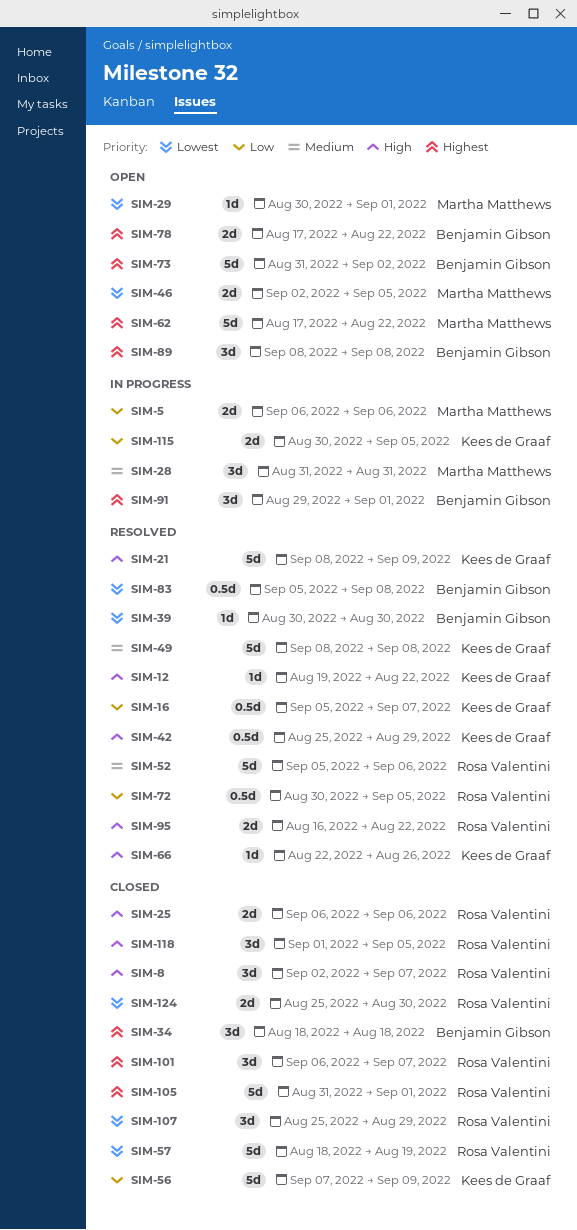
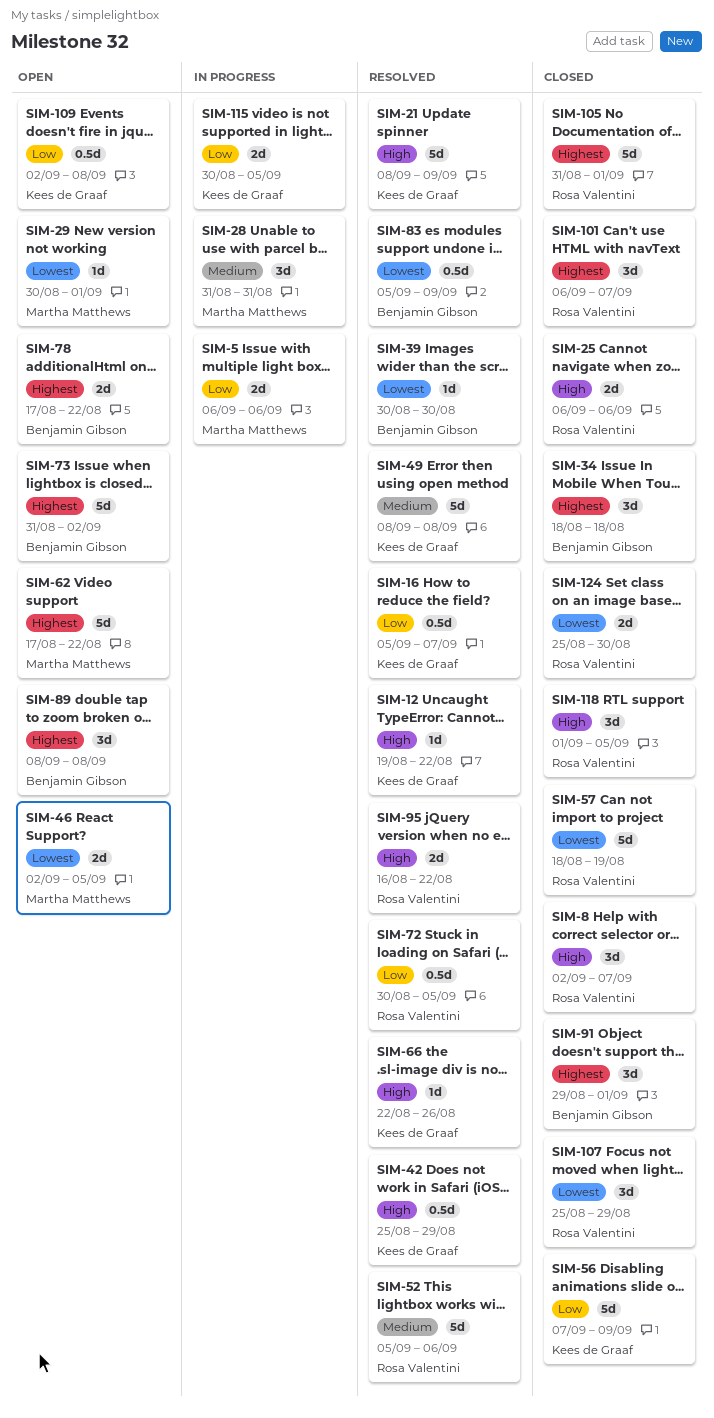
SIM-83, due: Sep 8 -> Sep 9
SIM-91, status: In progress -> Closed
SIM-109: none -> present

